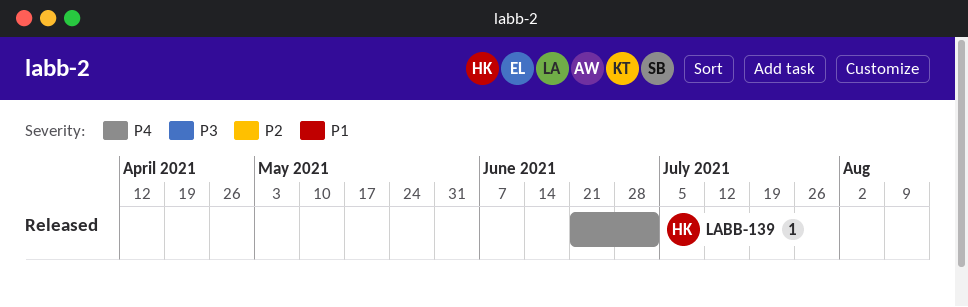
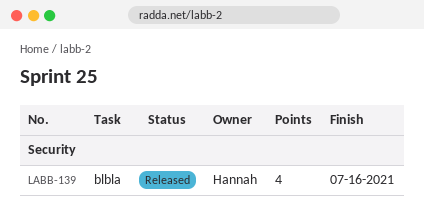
LABB-139, estimate: 1 -> 4
LABB-139, due: Jul 2 -> Jul 16

